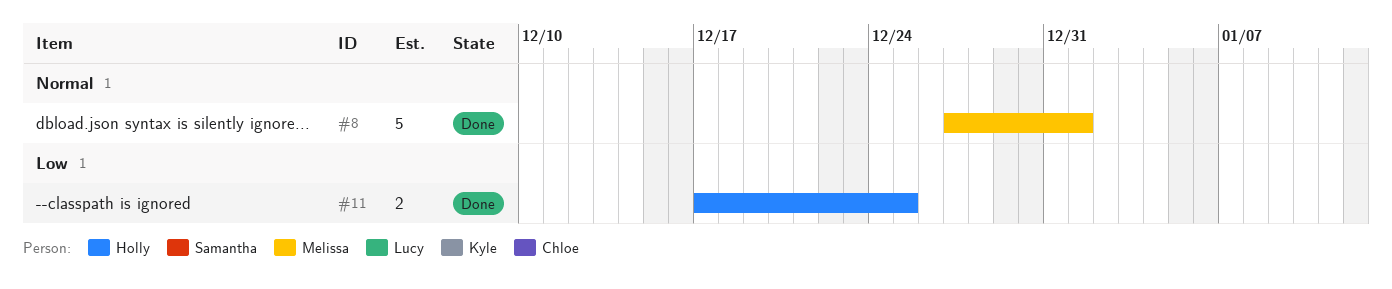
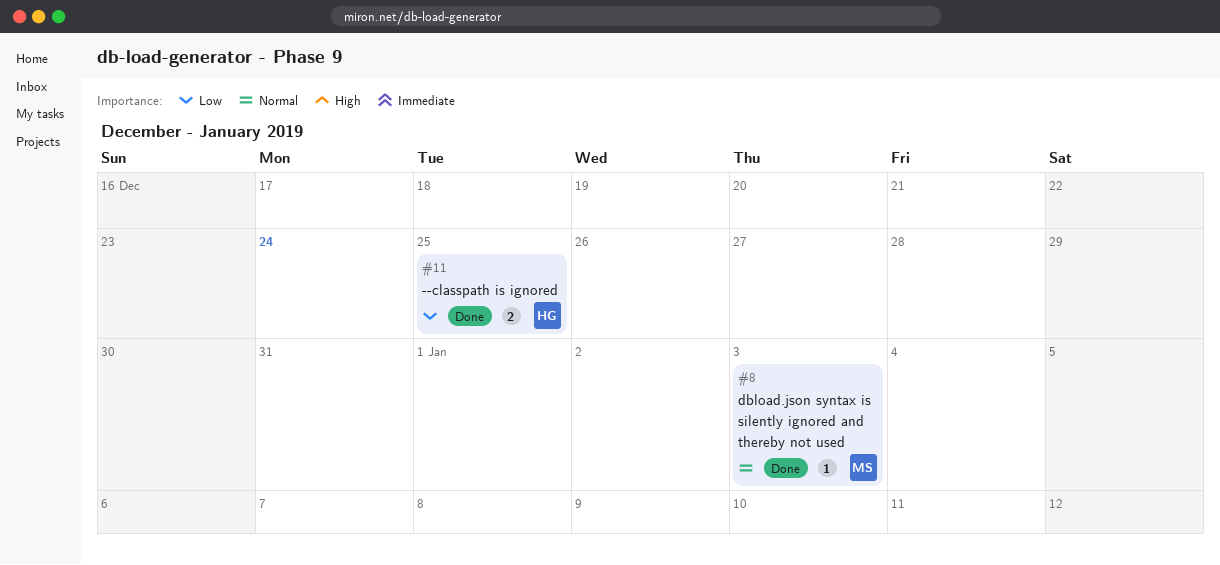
#8, estimate: 5 -> 1
#8, due: Jan 1 -> Jan 3

